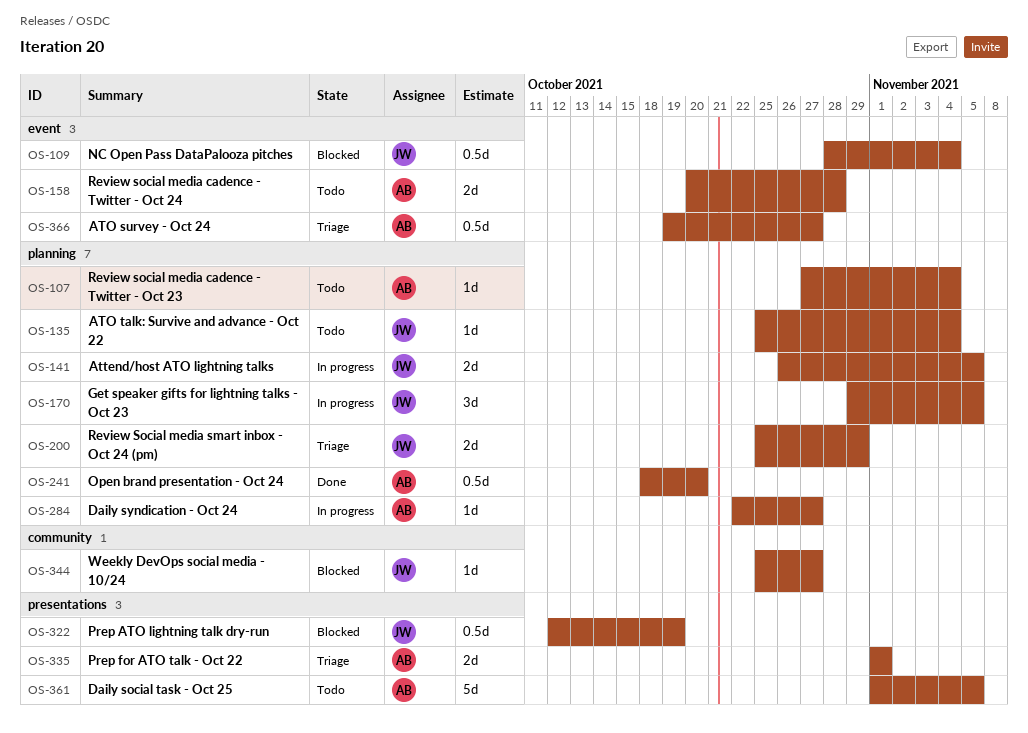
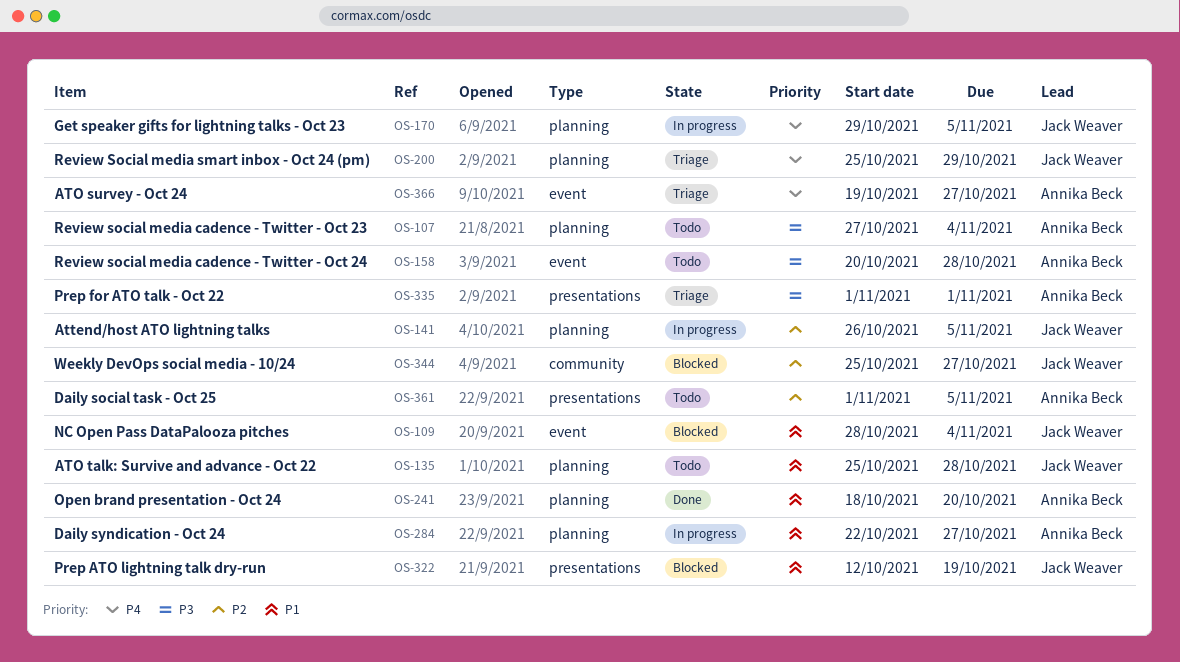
OS-135, due: Nov 4 -> Oct 28

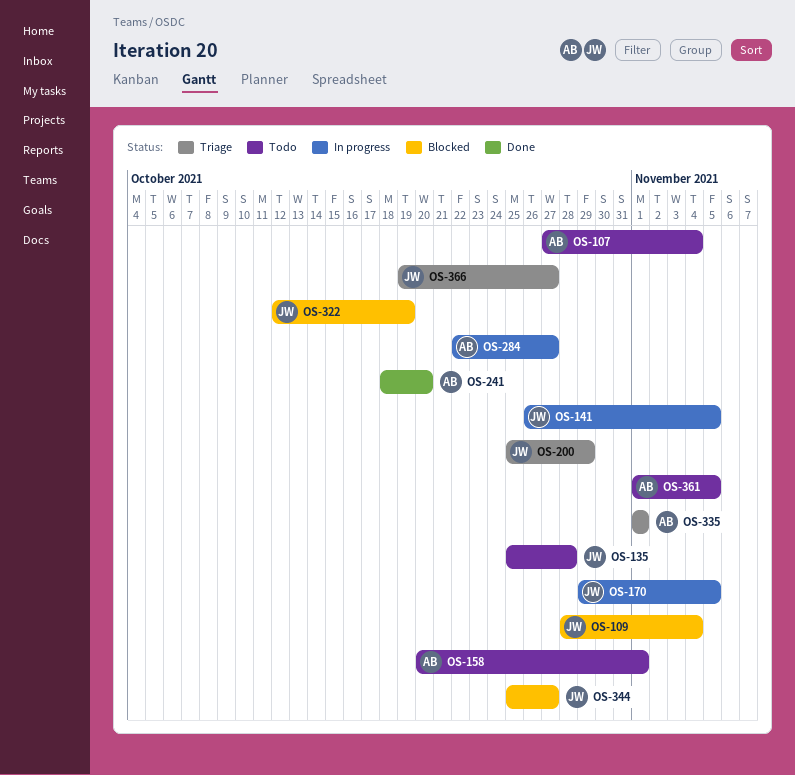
OS-158, due: Oct 28 -> Nov 1
OS-366, owner: Annika Beck -> Jack Weaver

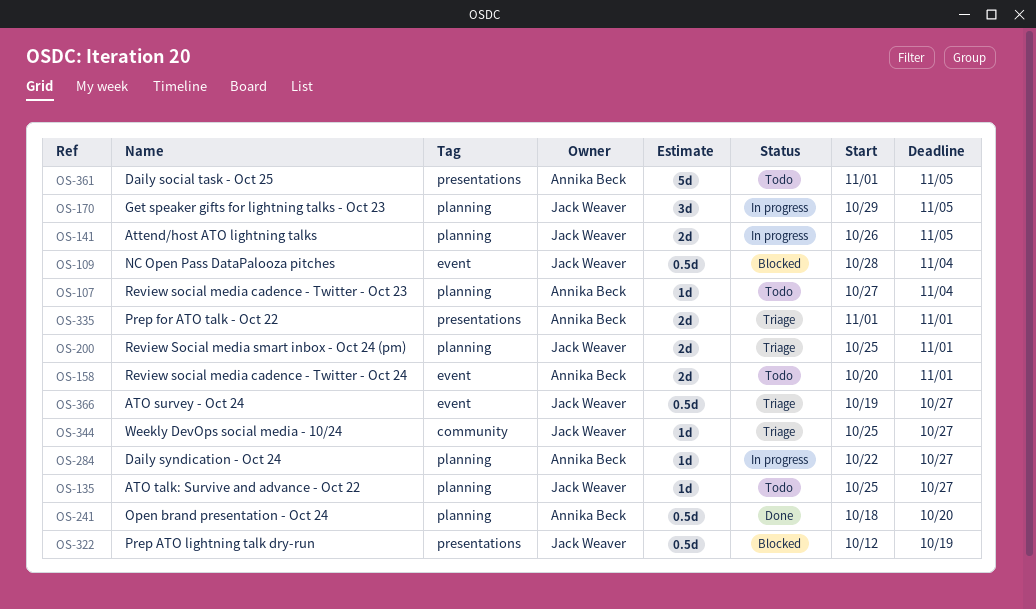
OS-135, due: Oct 28 -> Oct 27
OS-200, due: Oct 29 -> Nov 1
OS-344, status: Blocked -> Triage

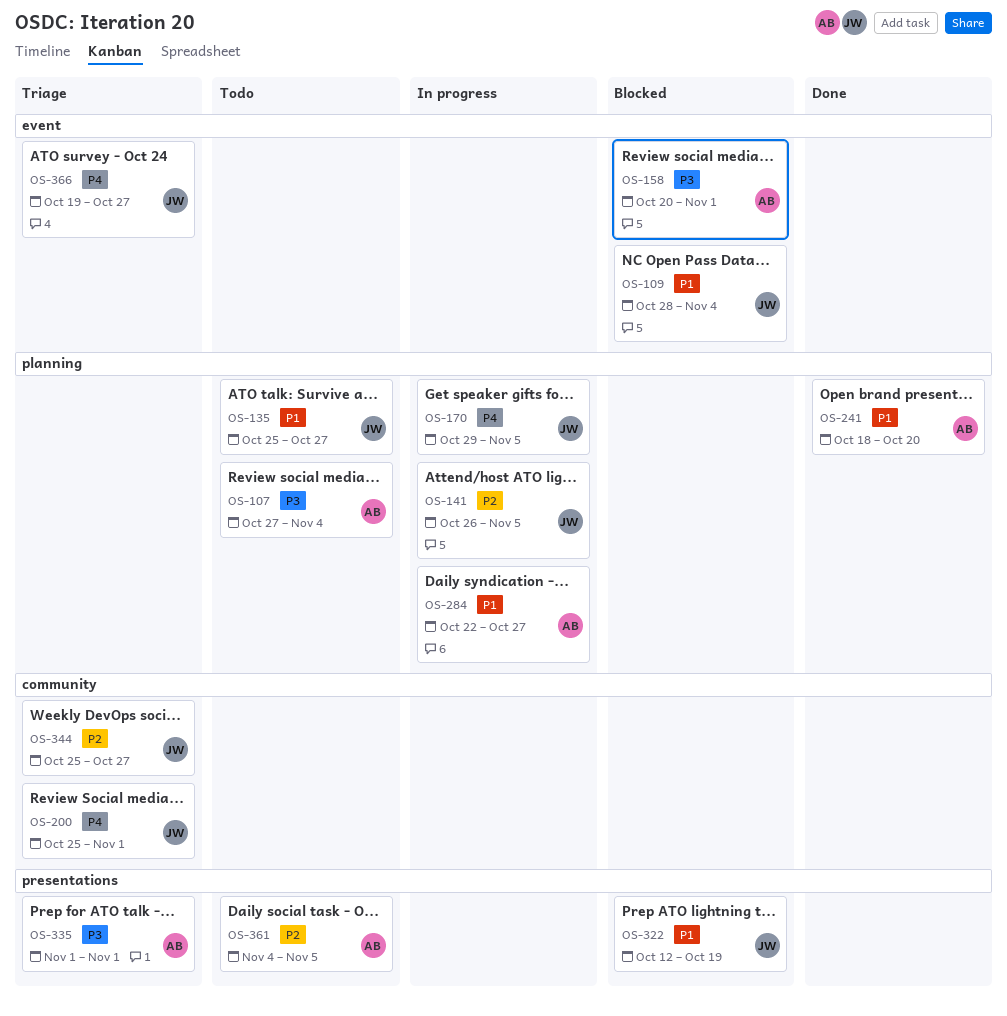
OS-158, status: Todo -> Blocked
OS-200, label: planning -> community
OS-361, start: Nov 1 -> Nov 4

